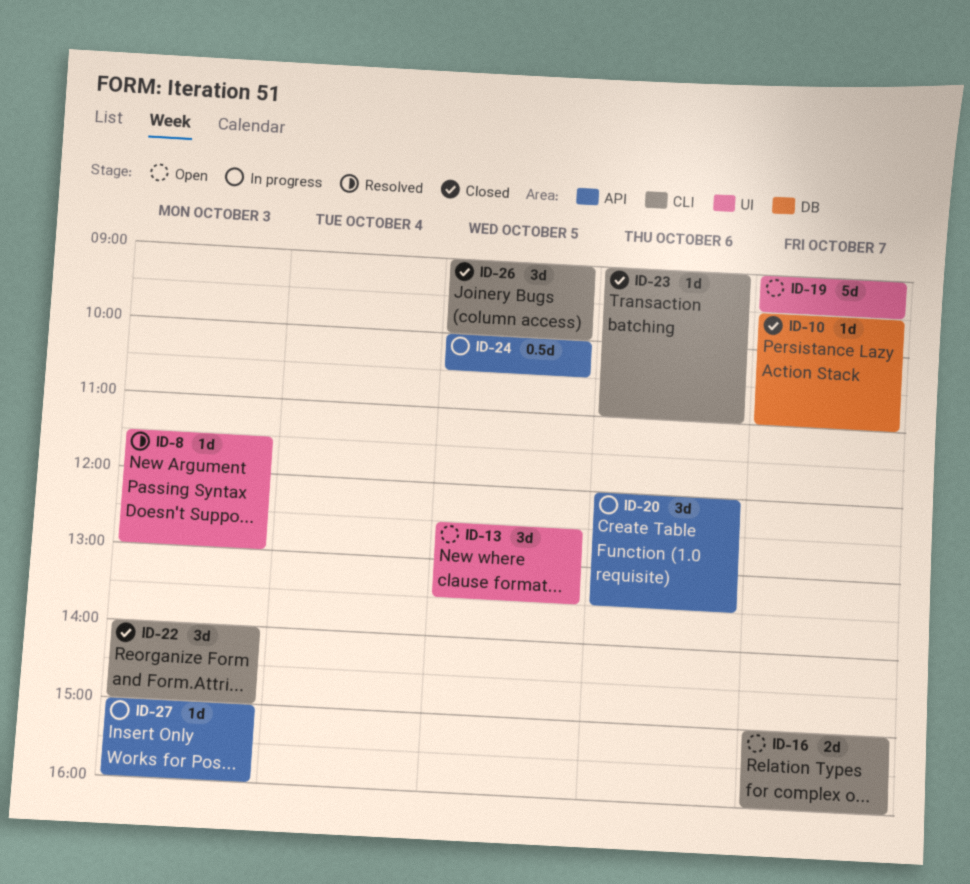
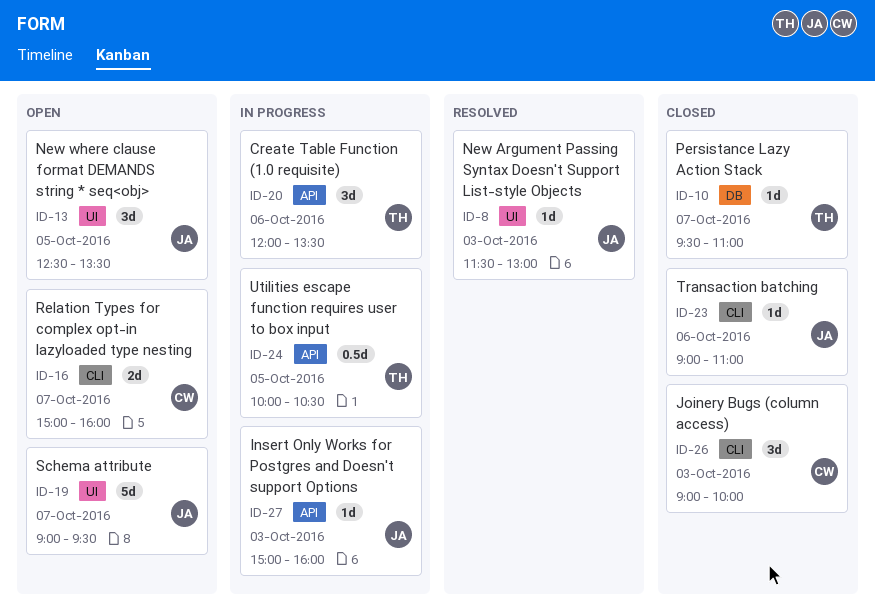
ID-22: present -> none
ID-26, day: Oct 5 -> Oct 3

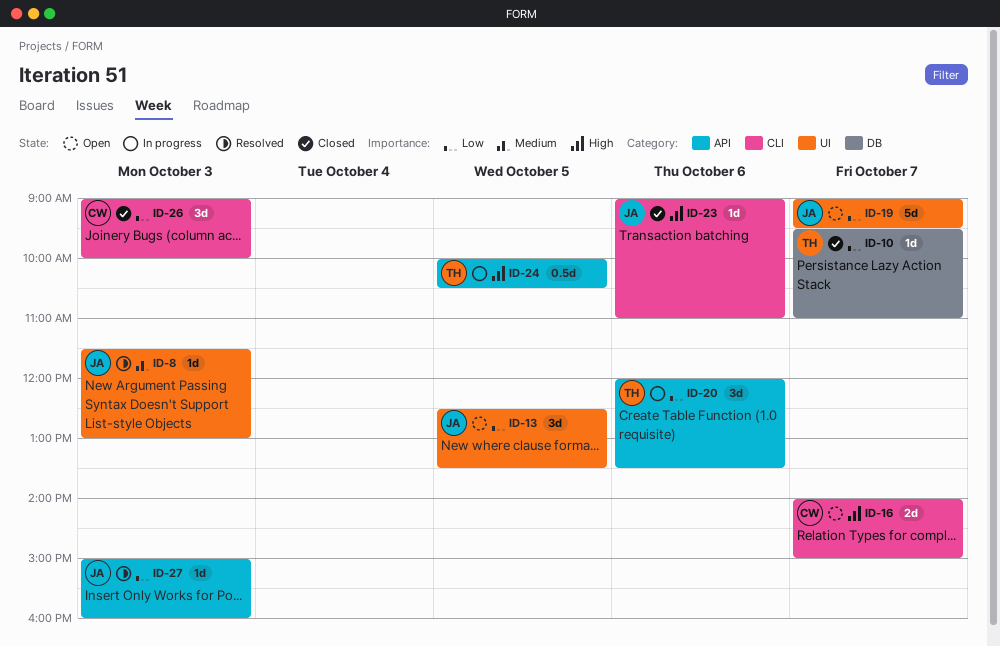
ID-16, begins: 15:00 -> 14:00
ID-16, ends: 16:00 -> 15:00
ID-27, status: In progress -> Resolved

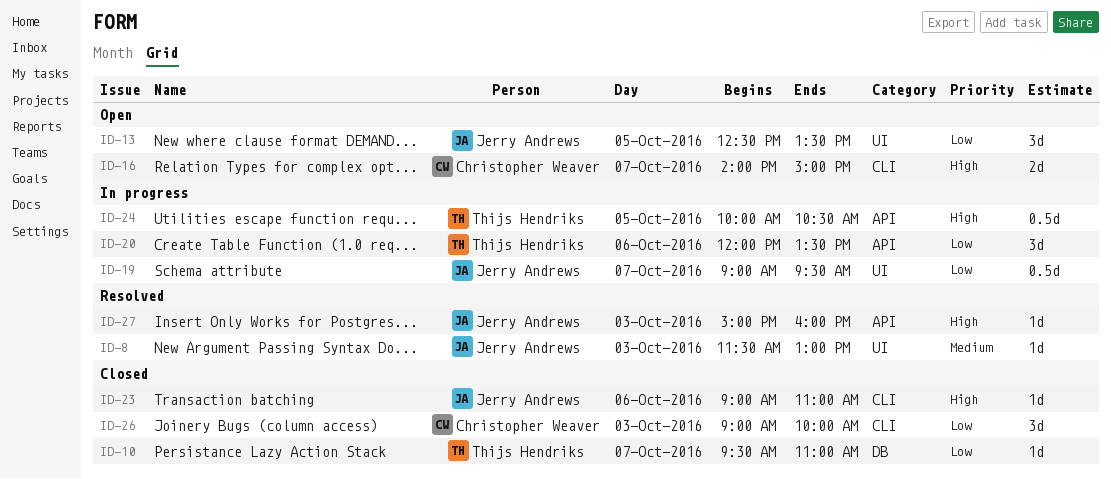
ID-19, status: Open -> In progress
ID-19, estimate: 5d -> 0.5d
ID-27, priority: Low -> High

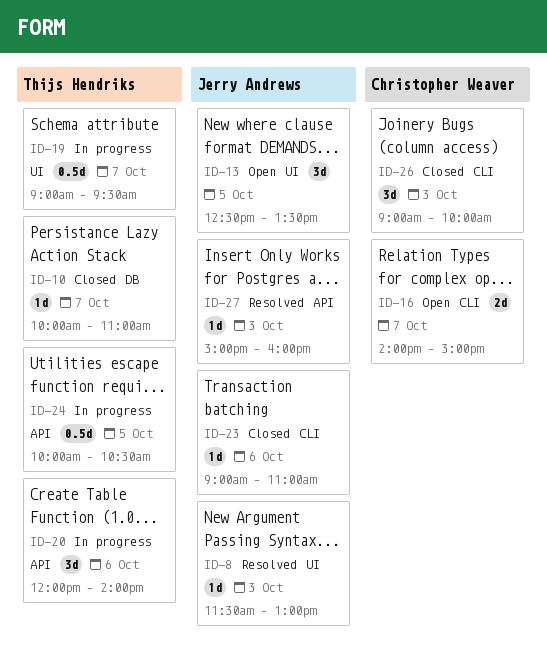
ID-10, begins: 09:30 -> 10:00
ID-19, owner: Jerry Andrews -> Thijs Hendriks
ID-20, ends: 13:30 -> 14:00

